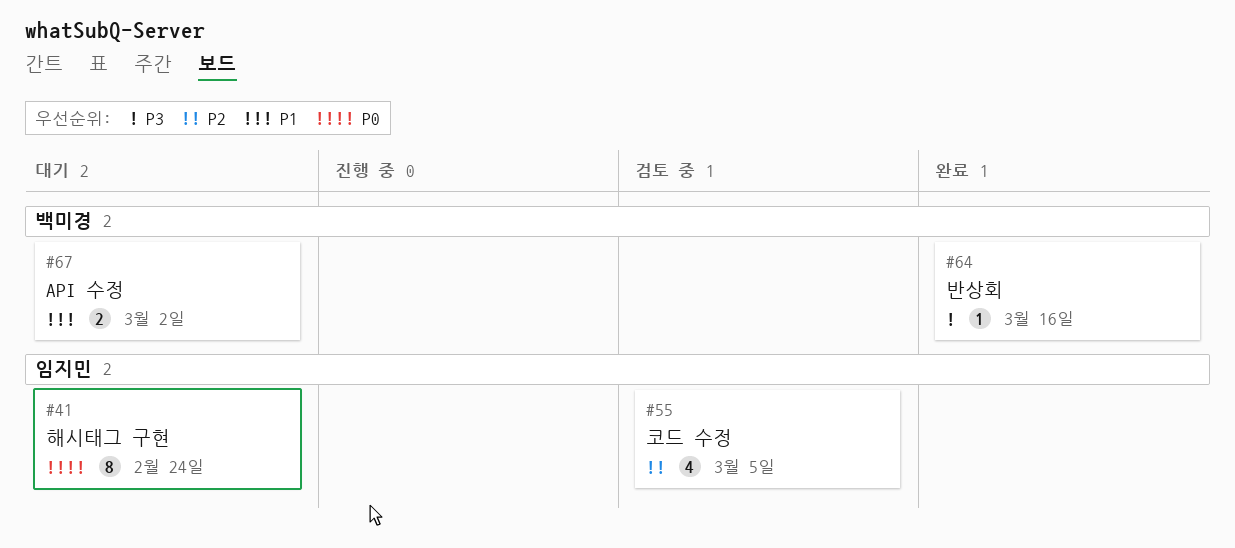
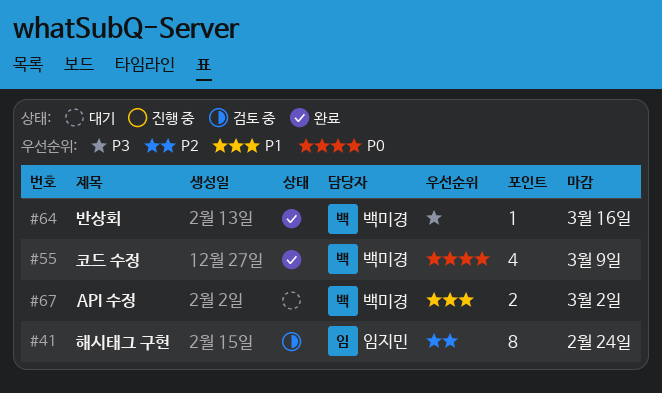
#41, status: 대기 -> 검토 중
#41, priority: P0 -> P2
#55, status: 검토 중 -> 완료
#55, owner: 임지민 -> 백미경
#55, priority: P2 -> P0
#55, due: Mar 5 -> Mar 9

